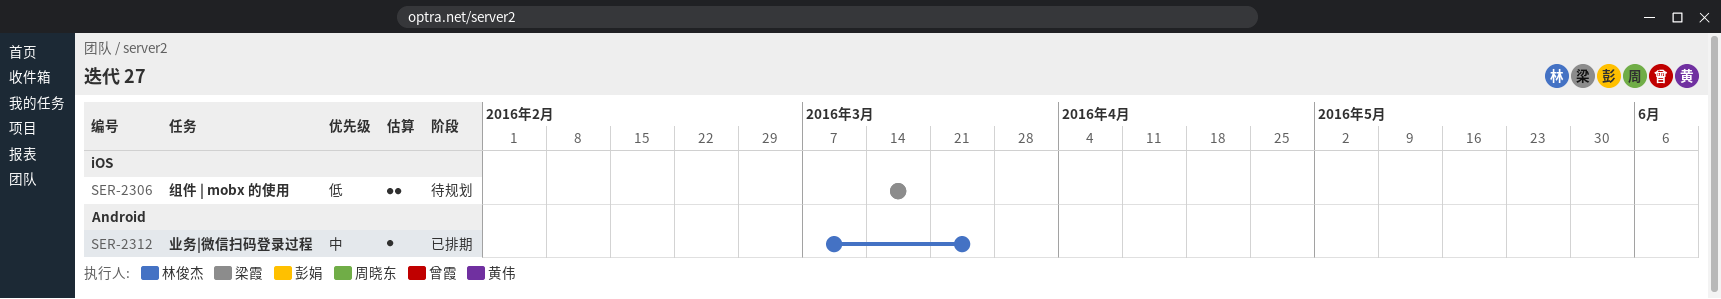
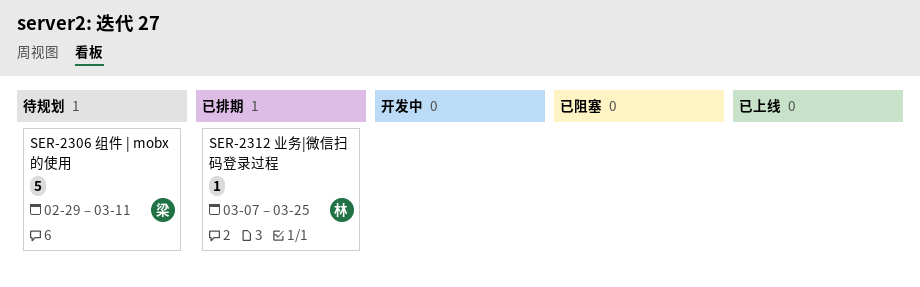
SER-2306, estimate: 2 -> 5
SER-2306, start: Mar 14 -> Feb 29
SER-2306, due: Mar 18 -> Mar 11

